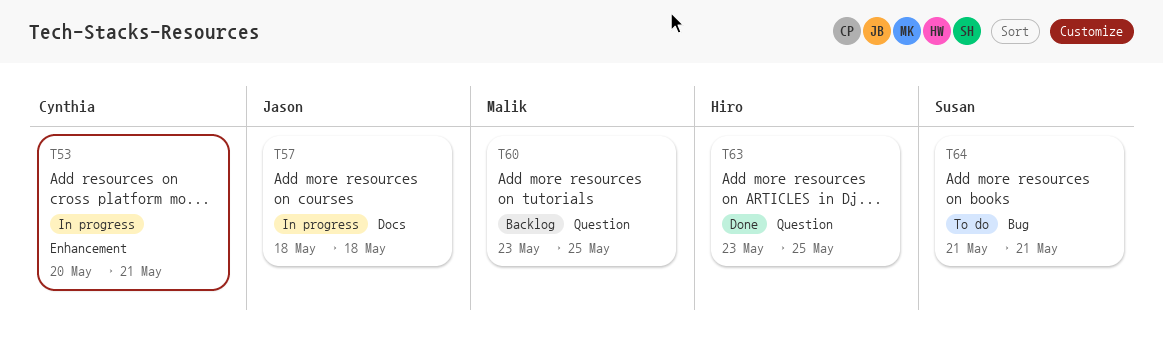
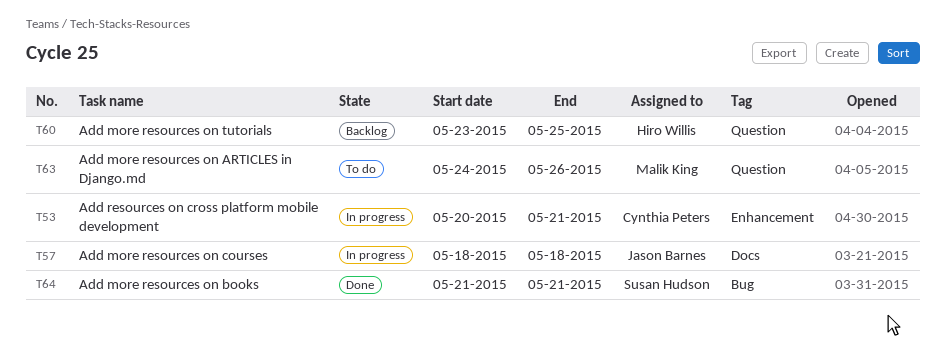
T60, owner: Malik King -> Hiro Willis
T63, status: Done -> To do
T63, owner: Hiro Willis -> Malik King
T63, start: May 23 -> May 24
T63, due: May 25 -> May 26
T64, status: To do -> Done

